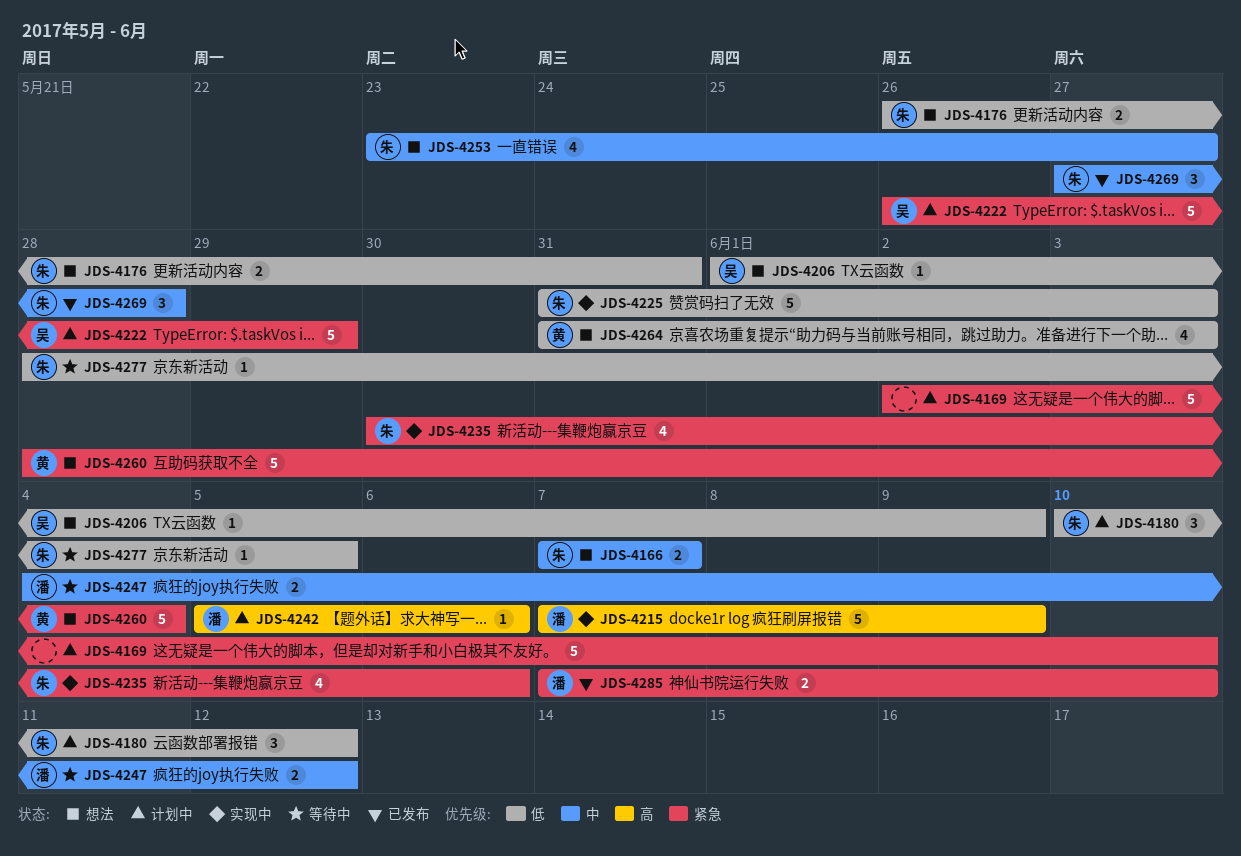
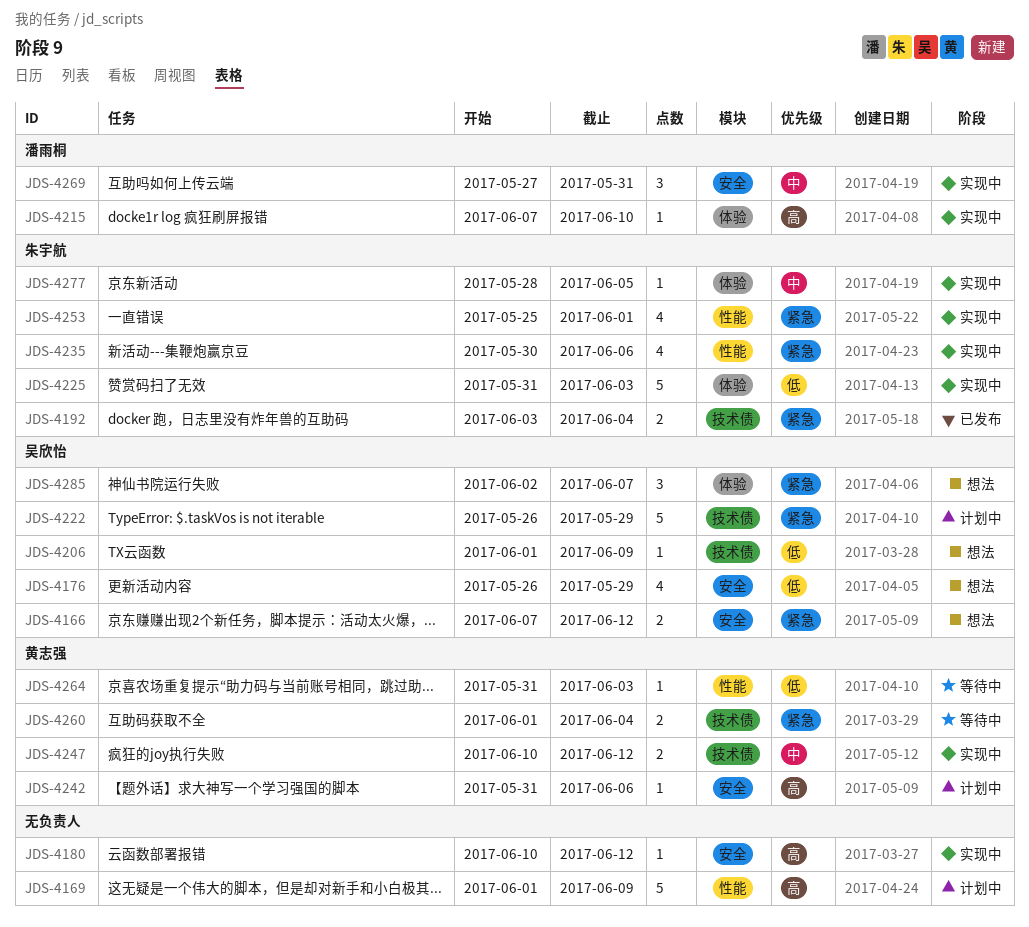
JDS-4166, owner: 朱宇航 -> 吴欣怡
JDS-4166, priority: 中 -> 紧急
JDS-4166, due: Jun 7 -> Jun 12
JDS-4169, priority: 紧急 -> 高
JDS-4169, start: Jun 2 -> Jun 1
JDS-4169, due: Jun 10 -> Jun 9
JDS-4176, owner: 朱宇航 -> 吴欣怡
JDS-4176, estimate: 2 -> 4
JDS-4176, due: May 31 -> May 29
JDS-4180, status: 计划中 -> 实现中
JDS-4180, owner: 朱宇航 -> none
JDS-4180, priority: 低 -> 高
JDS-4180, estimate: 3 -> 1
JDS-4192: none -> present
JDS-4215, estimate: 5 -> 1
JDS-4215, due: Jun 9 -> Jun 10
JDS-4242, owner: 潘雨桐 -> 黄志强
JDS-4242, start: Jun 5 -> May 31
JDS-4247, status: 等待中 -> 实现中
JDS-4247, owner: 潘雨桐 -> 黄志强
JDS-4247, start: Jun 4 -> Jun 10
JDS-4253, status: 想法 -> 实现中
JDS-4253, priority: 中 -> 紧急
JDS-4253, start: May 23 -> May 25
JDS-4253, due: May 27 -> Jun 1
JDS-4260, status: 想法 -> 等待中
JDS-4260, estimate: 5 -> 2
JDS-4260, start: May 28 -> Jun 1
JDS-4264, status: 想法 -> 等待中
JDS-4264, estimate: 4 -> 1
JDS-4269, status: 已发布 -> 实现中
JDS-4269, owner: 朱宇航 -> 潘雨桐
JDS-4269, due: May 28 -> May 31
JDS-4277, status: 等待中 -> 实现中
JDS-4277, priority: 低 -> 中
JDS-4285, status: 已发布 -> 想法
JDS-4285, owner: 潘雨桐 -> 吴欣怡
JDS-4285, estimate: 2 -> 3
JDS-4285, start: Jun 7 -> Jun 2
JDS-4285, due: Jun 10 -> Jun 7

